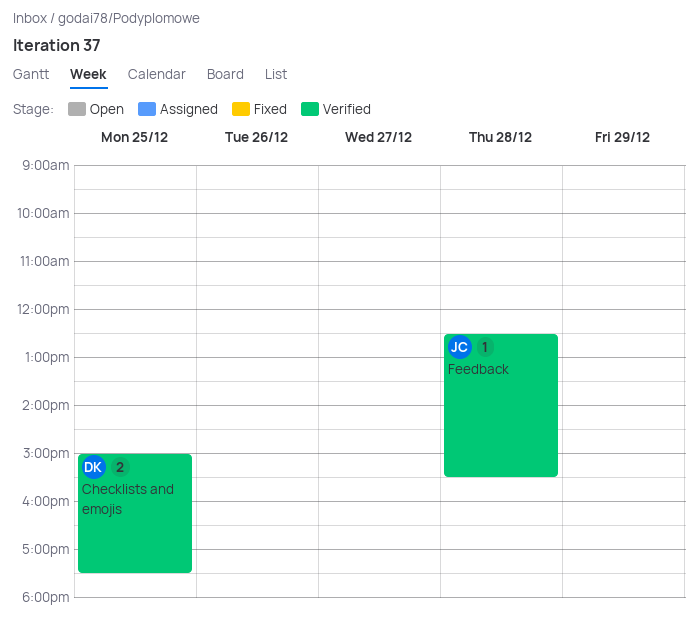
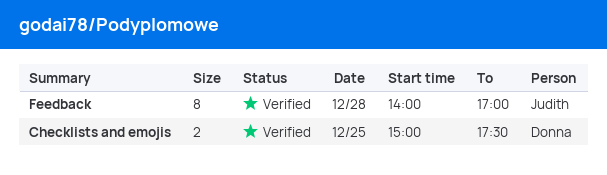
Feedback, estimate: 1 -> 8
Feedback, begins: 12:30 -> 14:00
Feedback, ends: 15:30 -> 17:00

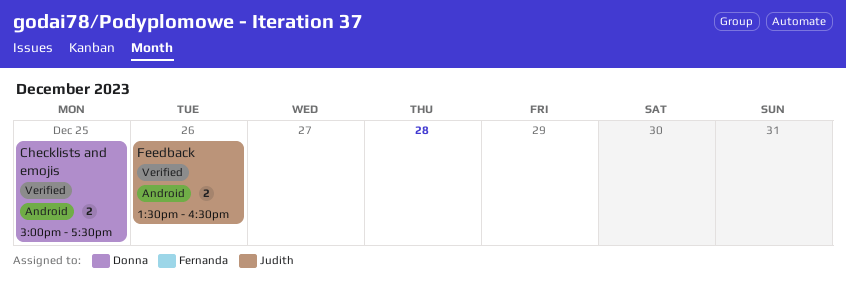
Feedback, estimate: 8 -> 2
Feedback, day: Dec 28 -> Dec 26
Feedback, begins: 14:00 -> 13:30
Feedback, ends: 17:00 -> 16:30

